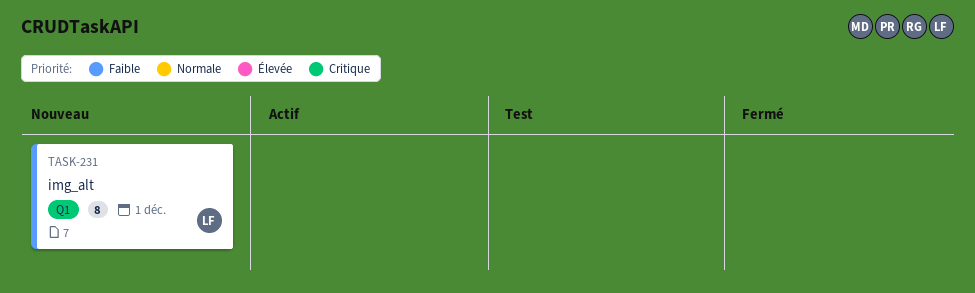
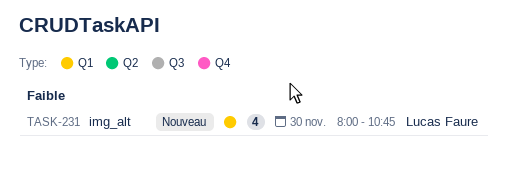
TASK-231, estimate: 8 -> 4
TASK-231, day: Dec 1 -> Nov 30

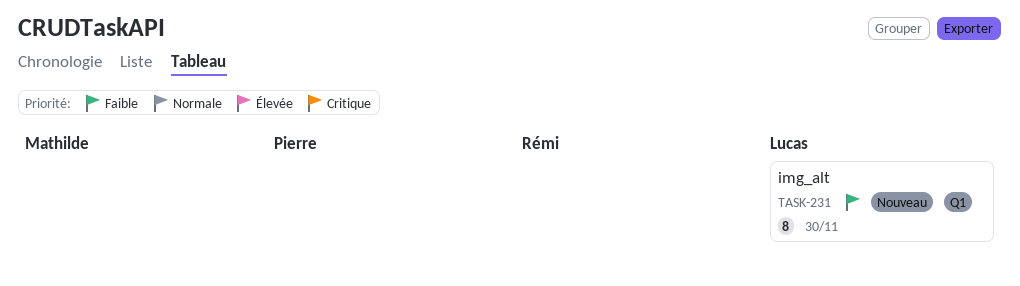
TASK-231, estimate: 4 -> 8

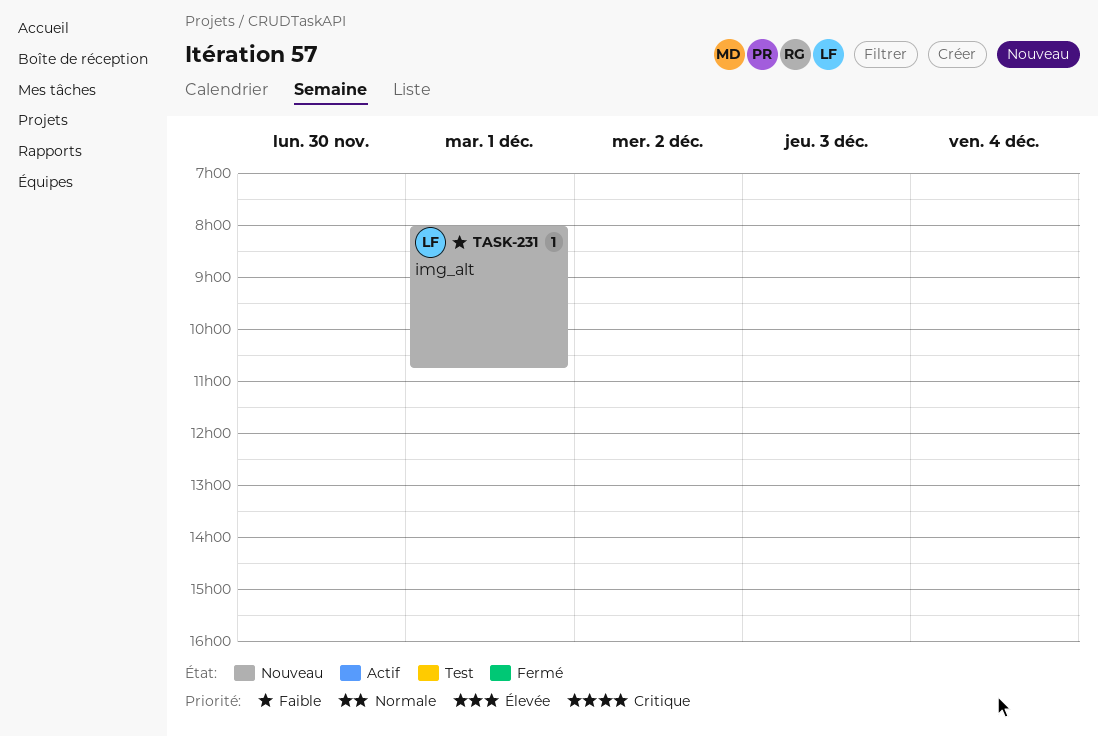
TASK-231, estimate: 8 -> 1
TASK-231, day: Nov 30 -> Dec 1

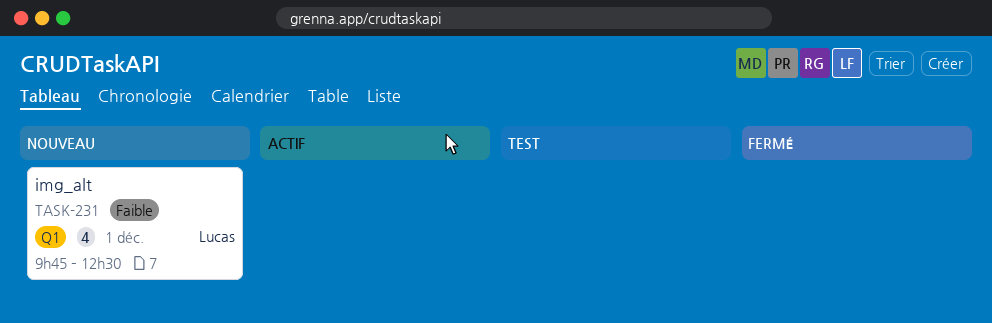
TASK-231, estimate: 1 -> 4
TASK-231, begins: 08:00 -> 09:45
TASK-231, ends: 10:45 -> 12:30

